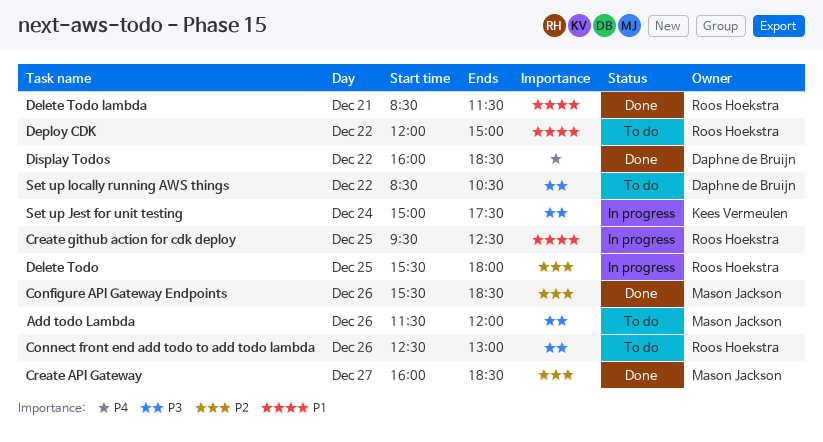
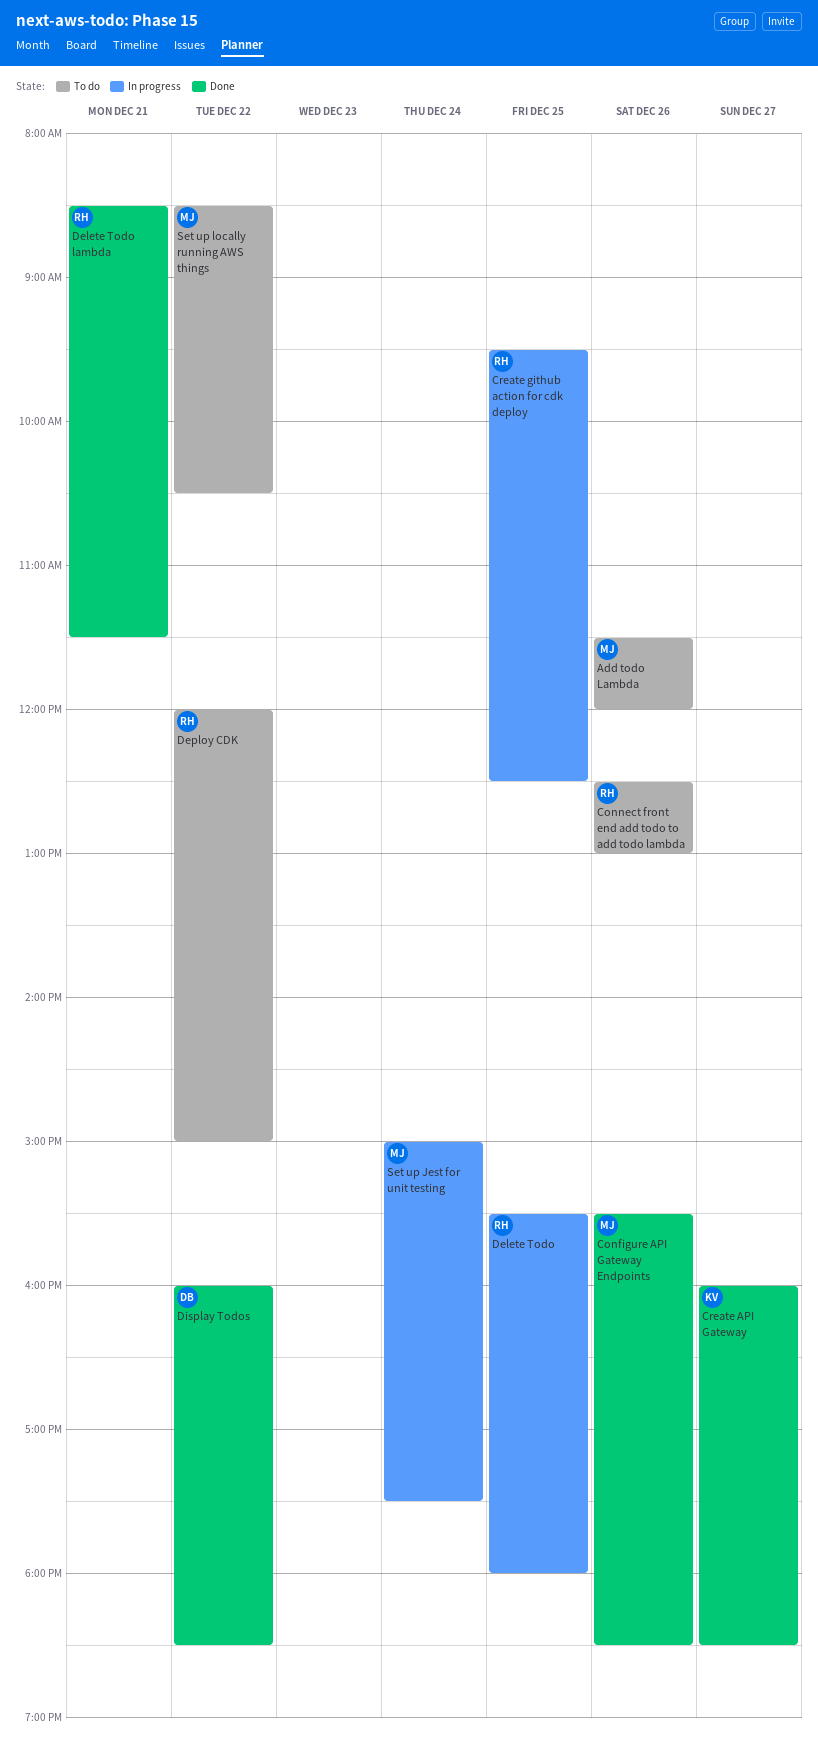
Create API Gateway, owner: Mason Jackson -> Kees Vermeulen
Set up Jest for unit testing, owner: Kees Vermeulen -> Mason Jackson
Set up locally running AWS things, owner: Daphne de Bruijn -> Mason Jackson

